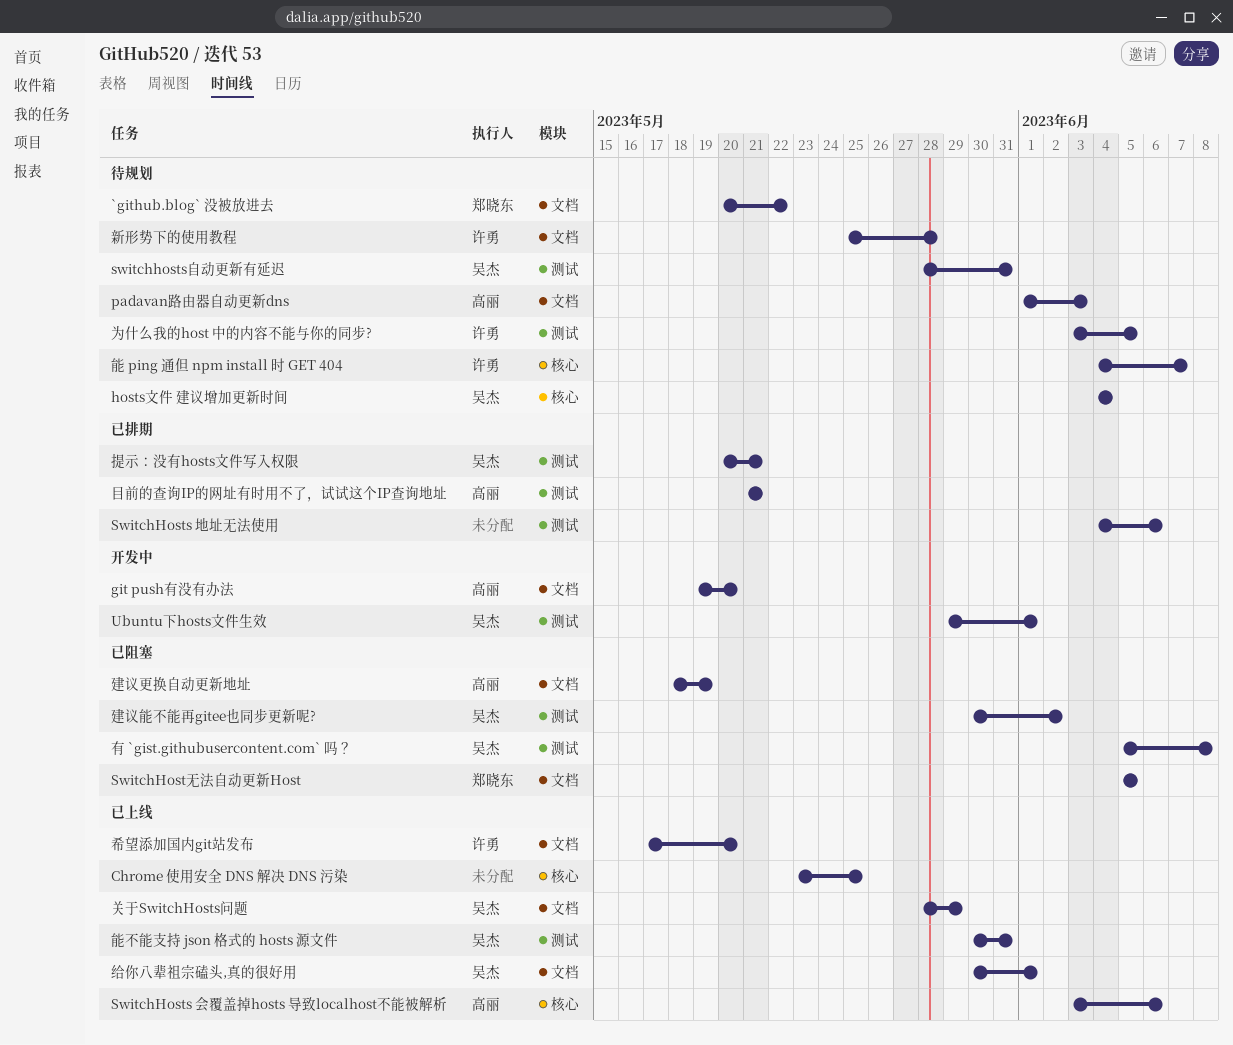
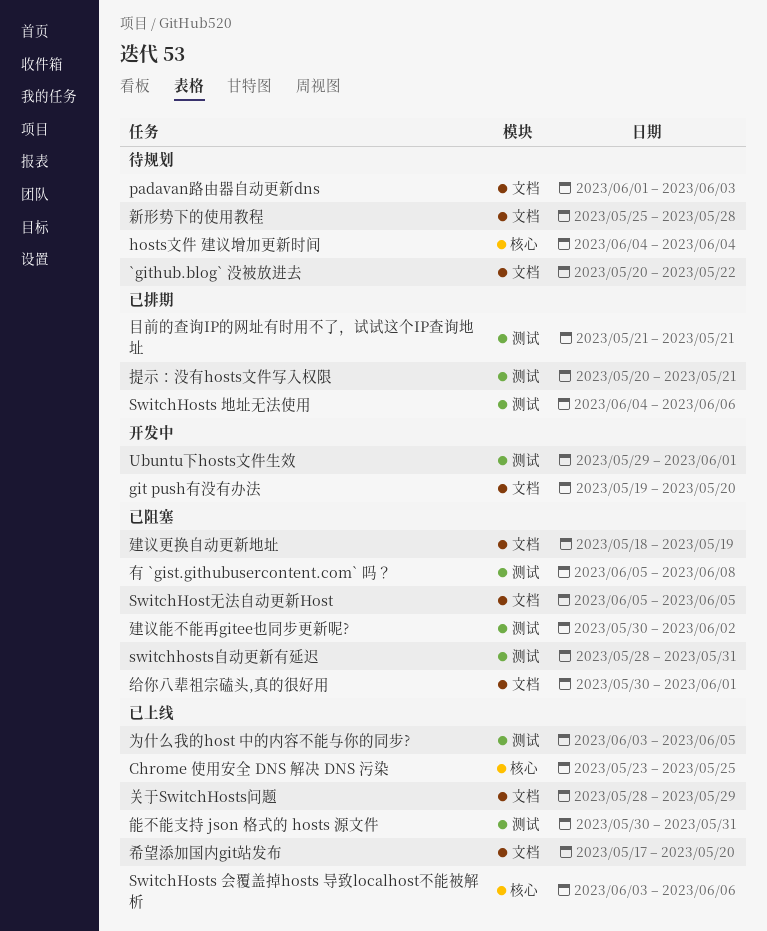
switchhosts自动更新有延迟, status: 待规划 -> 已阻塞
为什么我的host 中的内容不能与你的同步?, status: 待规划 -> 已上线
给你八辈祖宗磕头,真的很好用, status: 已上线 -> 已阻塞
能 ping 通但 npm install 时 GET 404: present -> none

